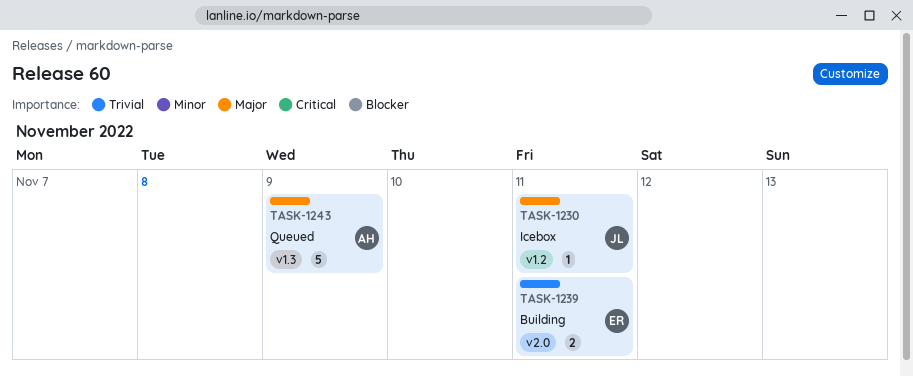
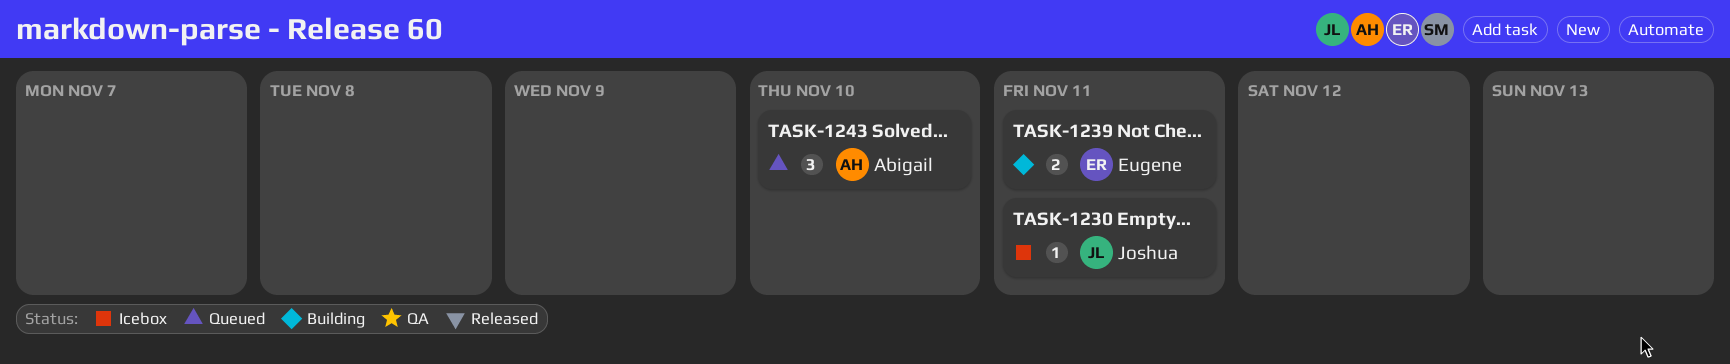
TASK-1243, estimate: 5 -> 3
TASK-1243, due: Nov 9 -> Nov 10

